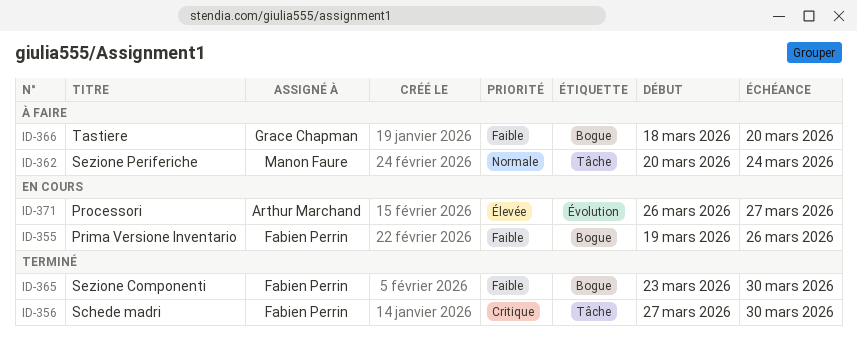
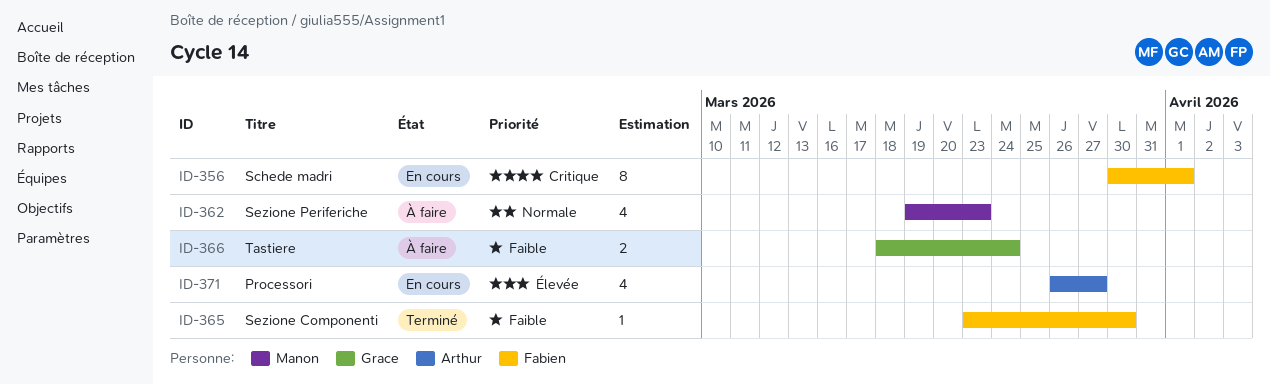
ID-355: present -> none
ID-356, status: Terminé -> En cours
ID-356, start: Mar 27 -> Mar 30
ID-356, due: Mar 30 -> Apr 1
ID-362, start: Mar 20 -> Mar 19
ID-362, due: Mar 24 -> Mar 23
ID-366, due: Mar 20 -> Mar 24

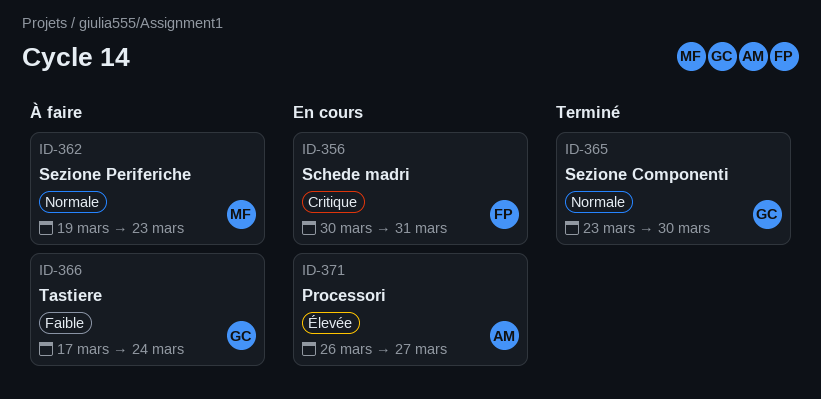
ID-356, due: Apr 1 -> Mar 31
ID-365, owner: Fabien -> Grace
ID-365, priority: Faible -> Normale
ID-366, start: Mar 18 -> Mar 17

